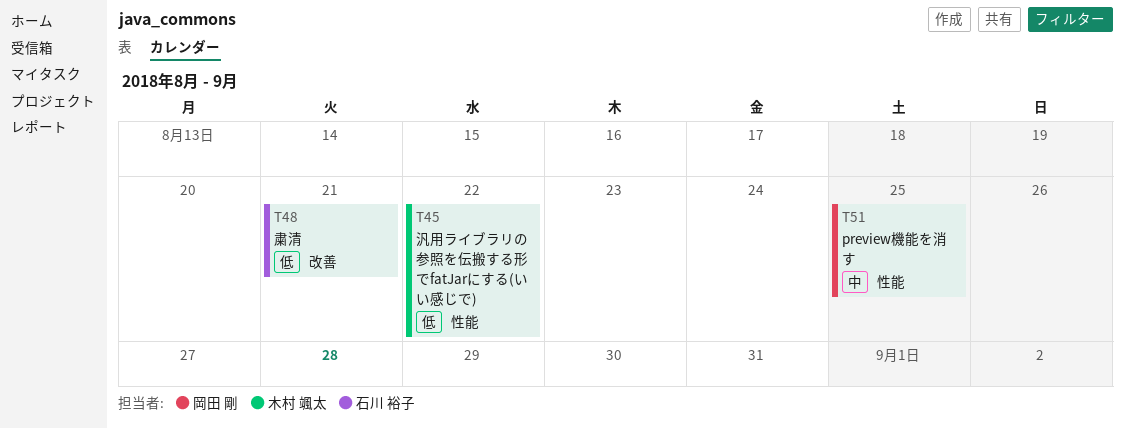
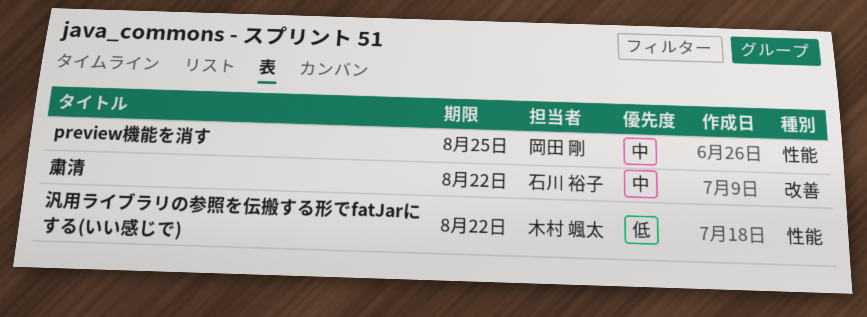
粛清, priority: 低 -> 中
粛清, due: Aug 21 -> Aug 22

